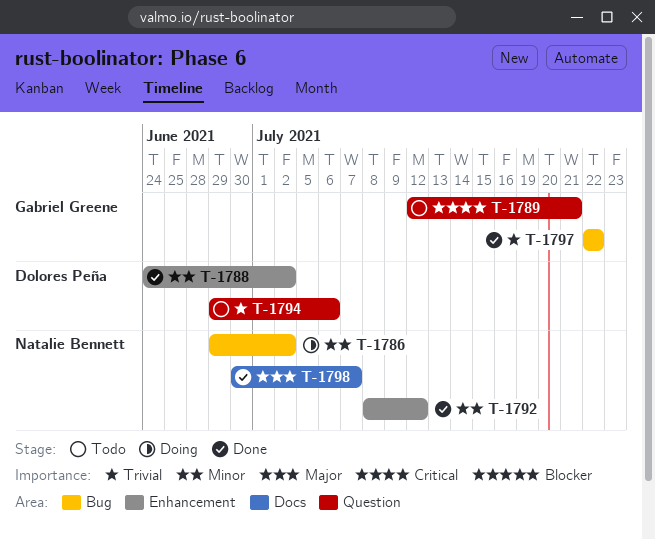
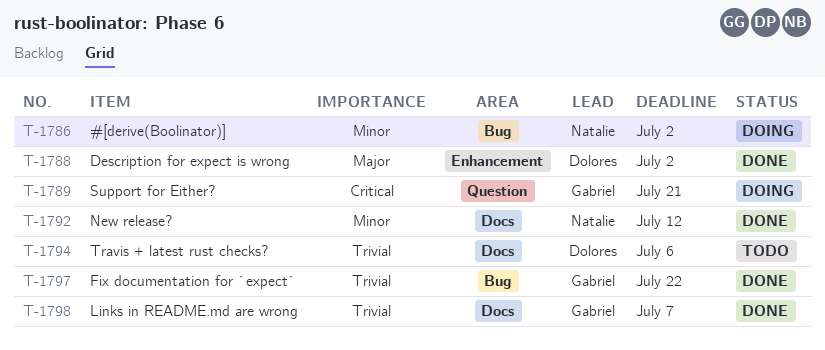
T-1788, priority: Minor -> Major
T-1789, status: Todo -> Doing
T-1792, label: Enhancement -> Docs
T-1794, label: Question -> Docs
T-1798, owner: Natalie Bennett -> Gabriel Greene
T-1798, priority: Major -> Trivial

